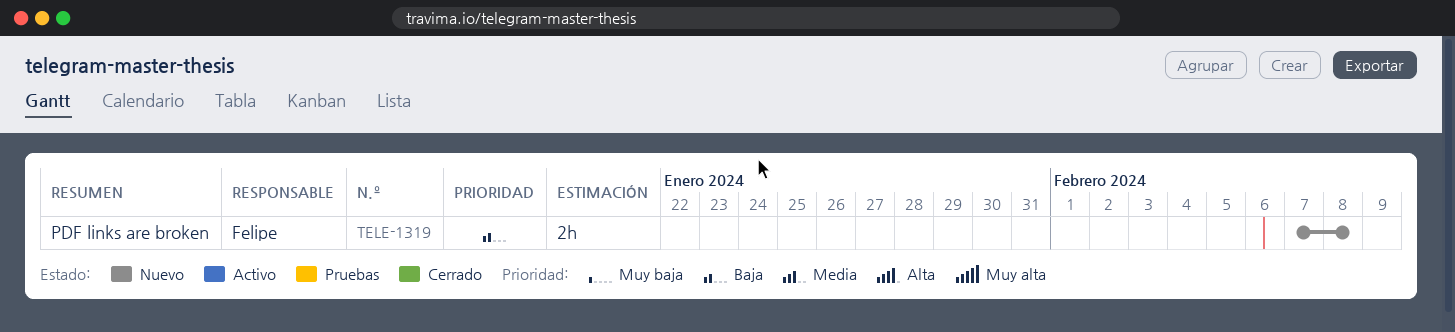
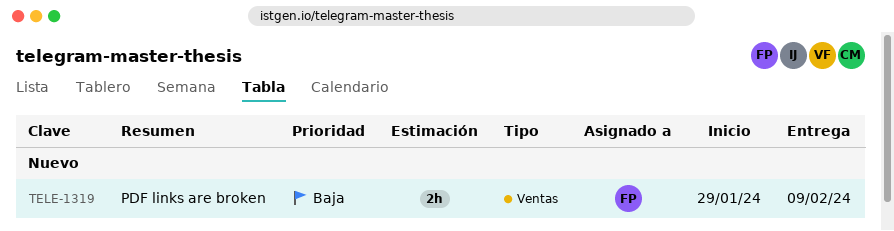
TELE-1319, start: Feb 7 -> Jan 29
TELE-1319, due: Feb 8 -> Feb 9

